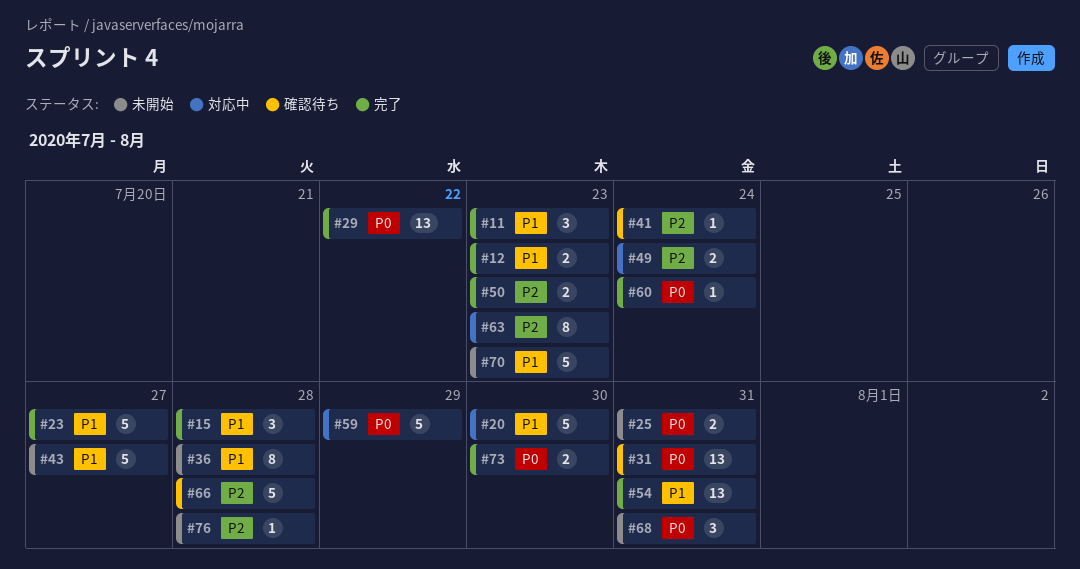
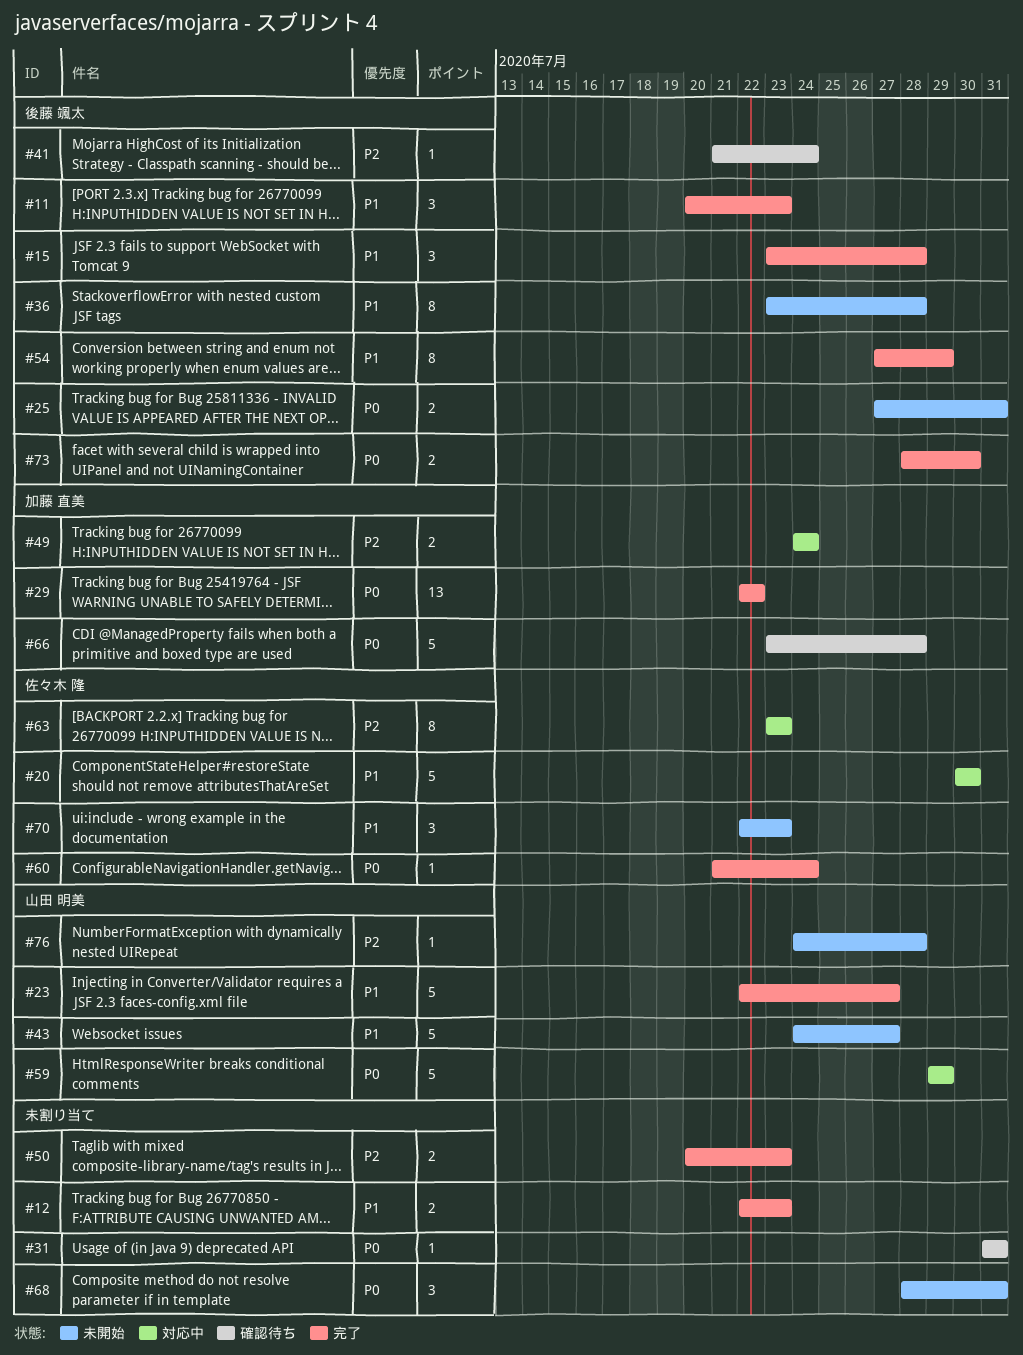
#31, estimate: 13 -> 1
#54, estimate: 13 -> 8
#54, due: Jul 31 -> Jul 29
#66, priority: P2 -> P0
#70, estimate: 5 -> 3

